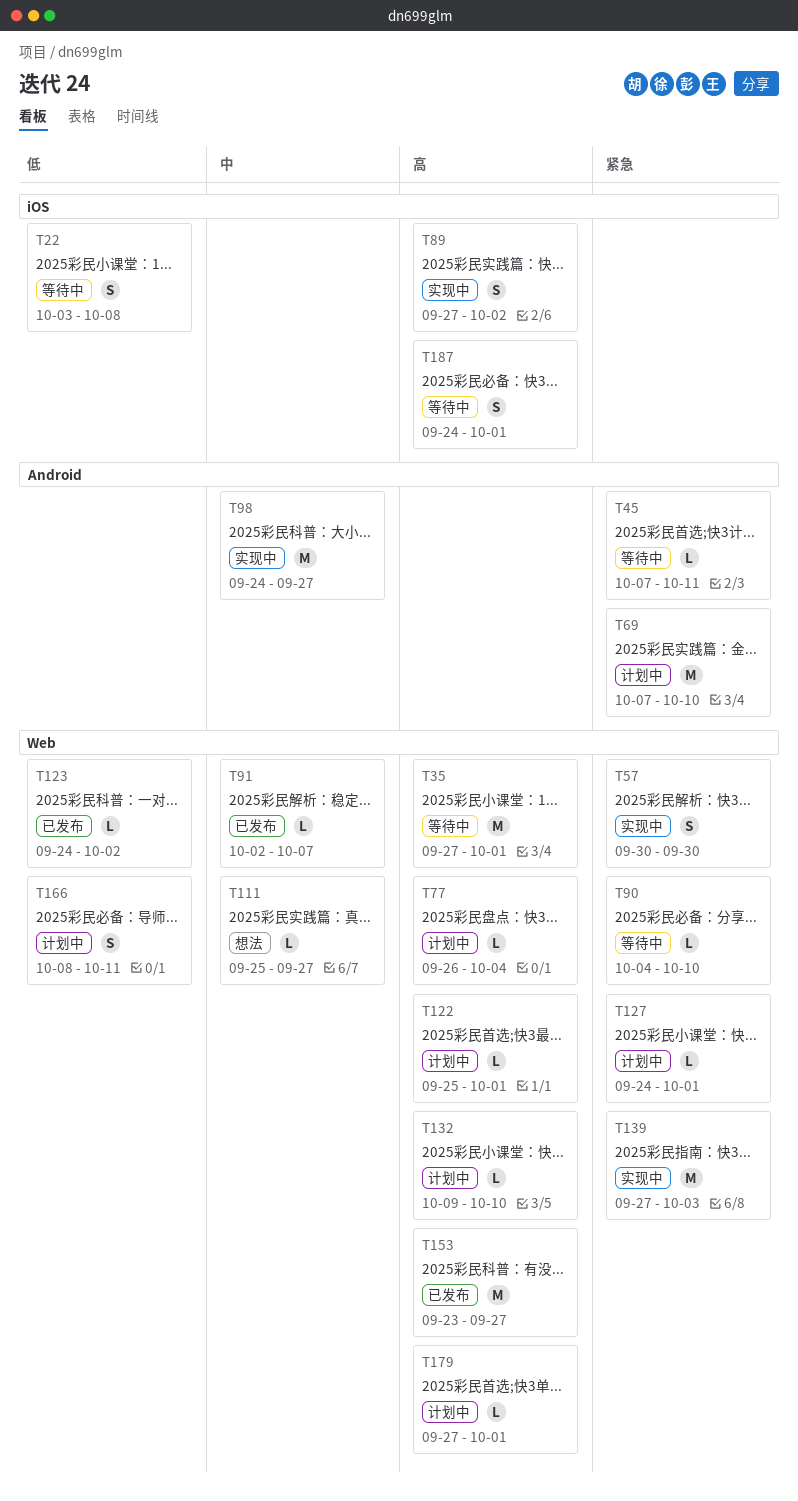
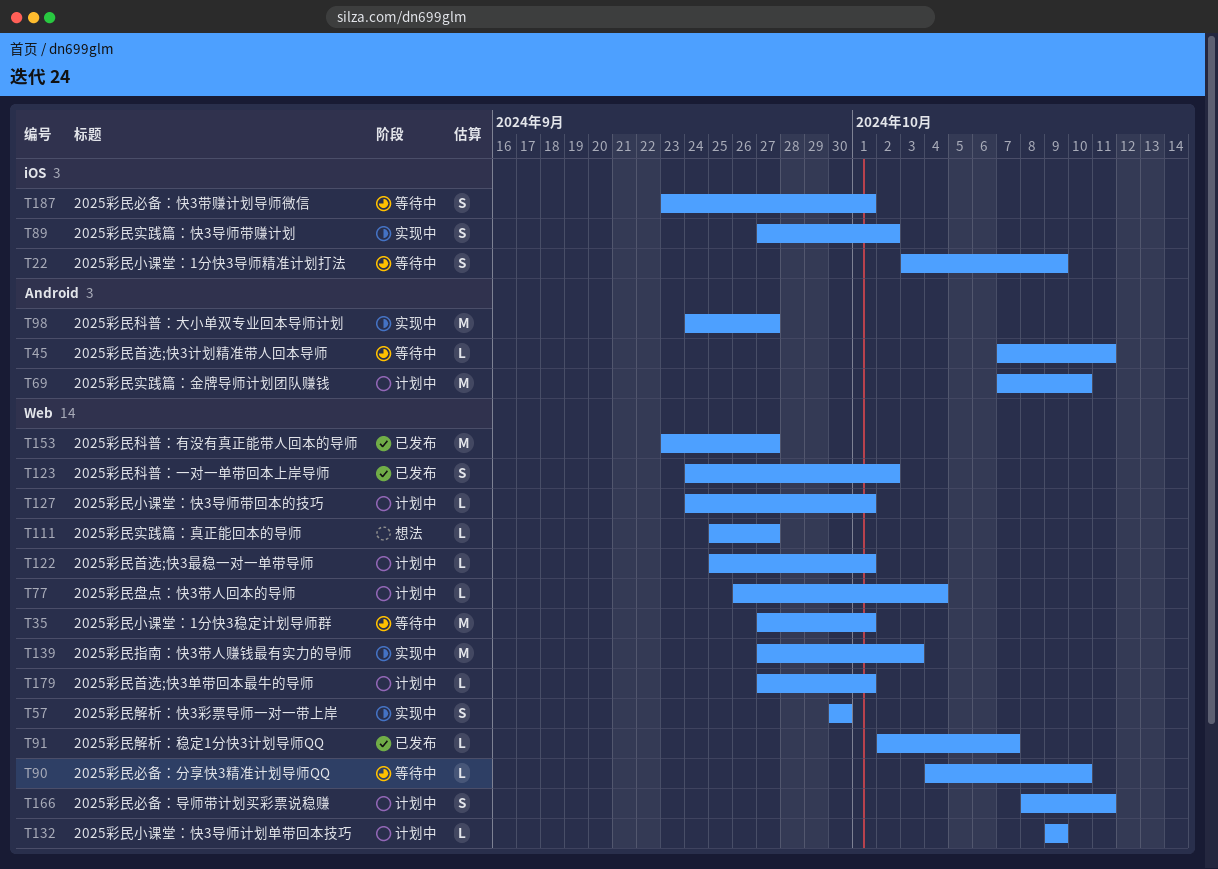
T22, due: Oct 8 -> Oct 9
T123, estimate: L -> S
T132, due: Oct 10 -> Oct 9
T187, start: Sep 24 -> Sep 23

